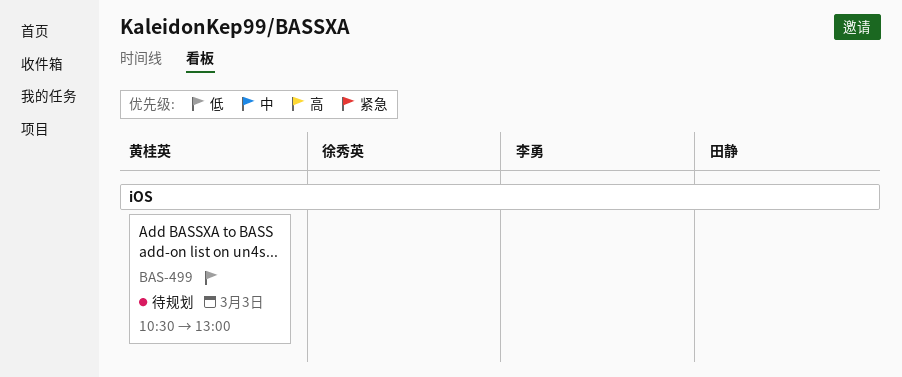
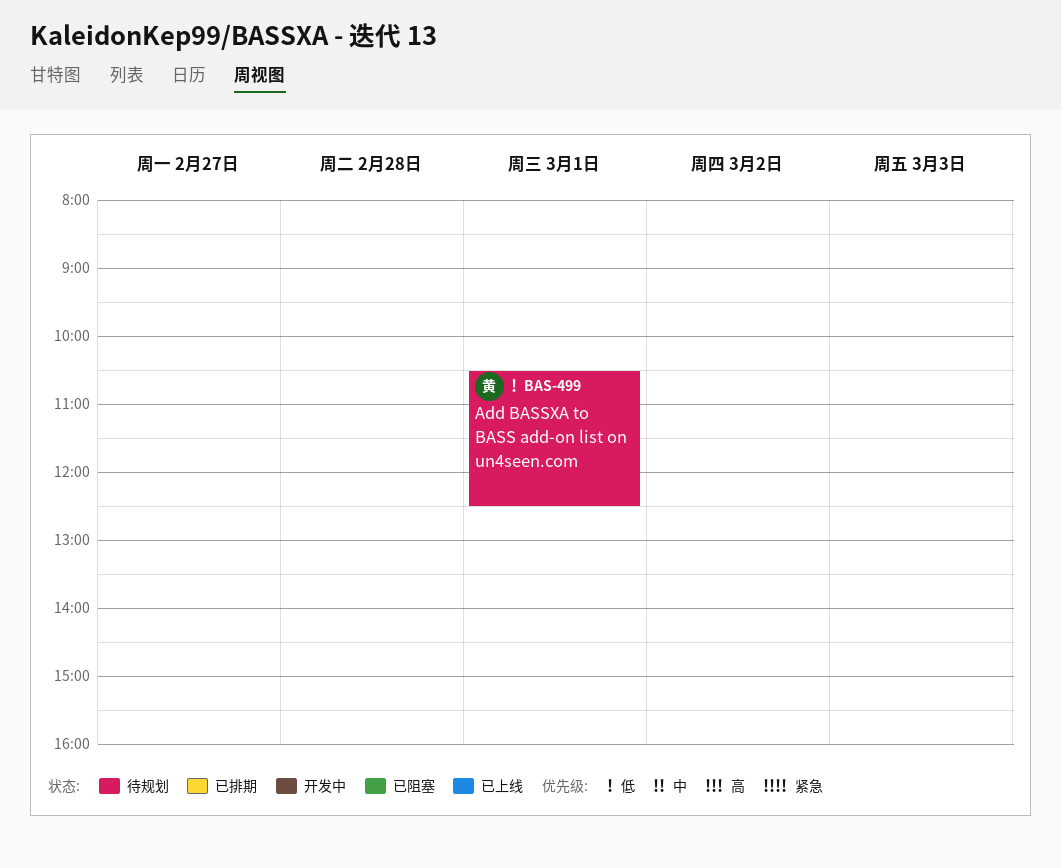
BAS-499, day: Mar 3 -> Mar 1
BAS-499, ends: 13:00 -> 12:30

